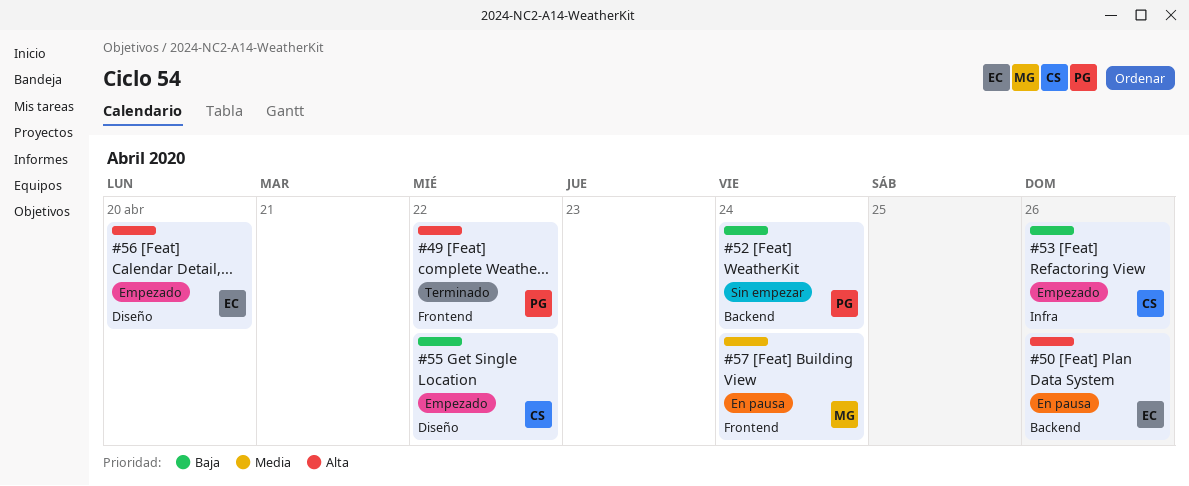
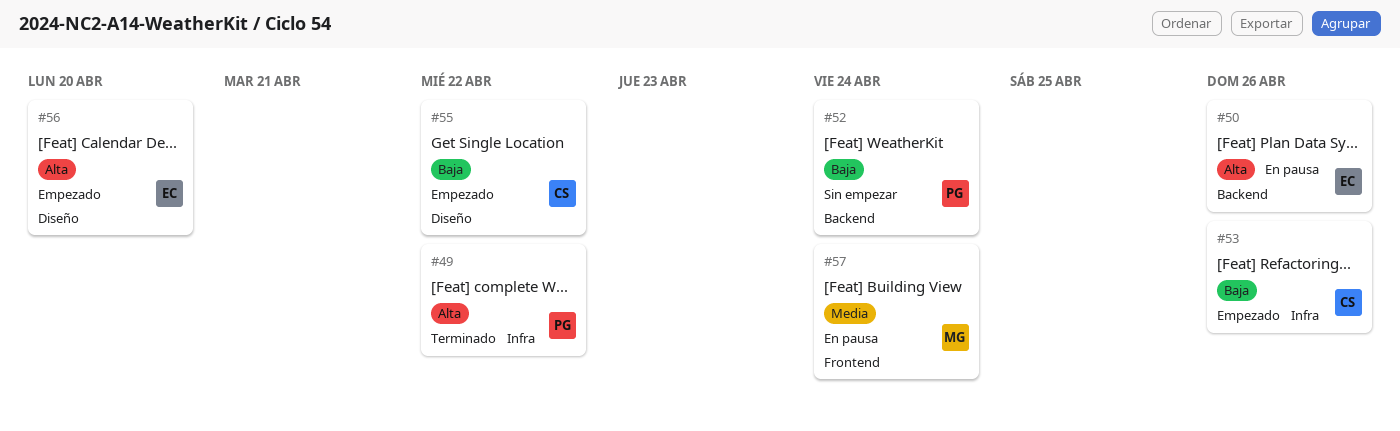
#49, label: Frontend -> Infra

